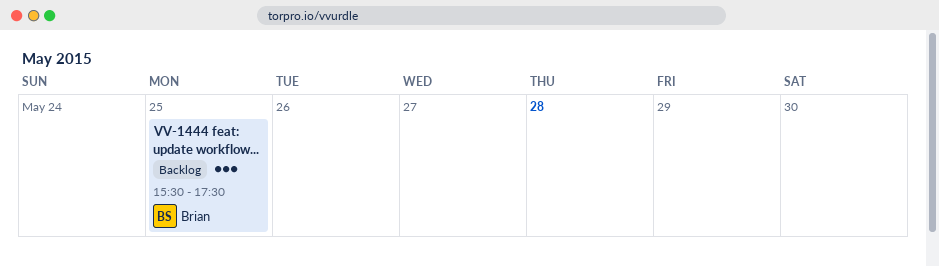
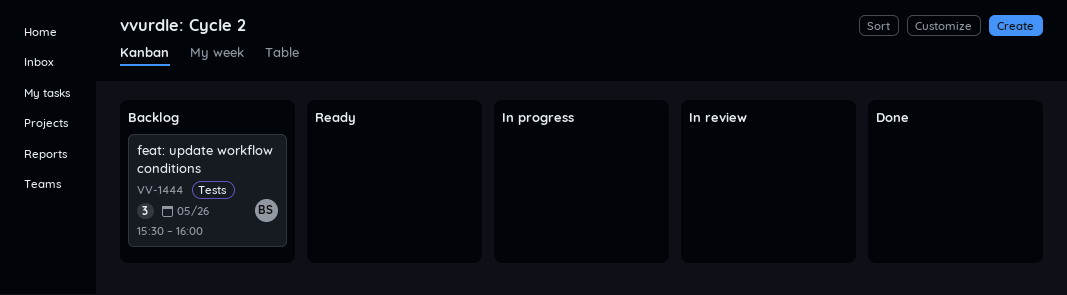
VV-1444, day: May 25 -> May 26
VV-1444, ends: 17:30 -> 16:00

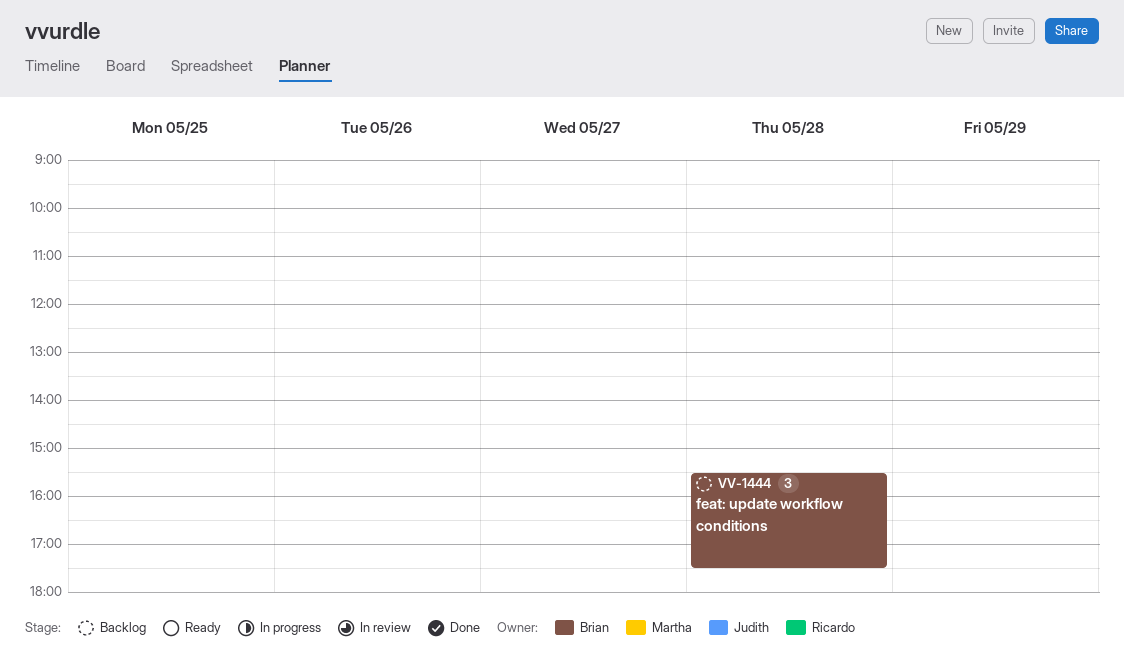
VV-1444, day: May 26 -> May 28
VV-1444, ends: 16:00 -> 17:30

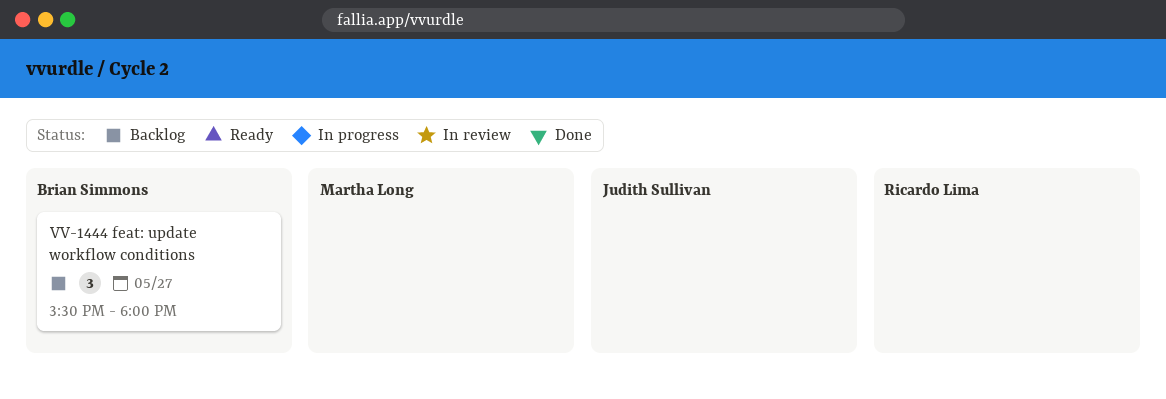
VV-1444, day: May 28 -> May 27
VV-1444, ends: 17:30 -> 18:00

